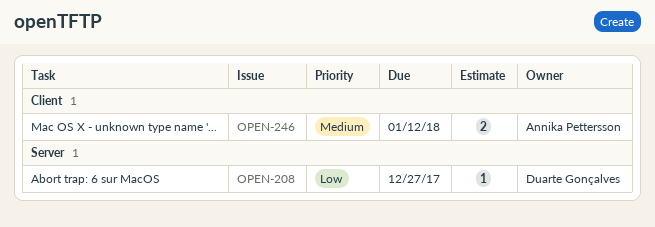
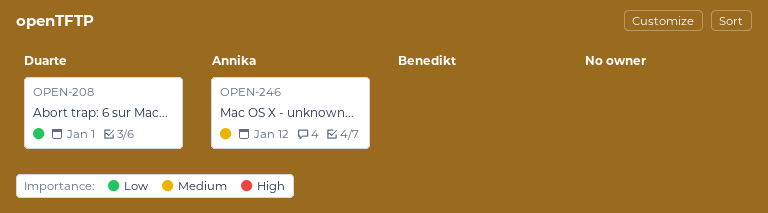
OPEN-208, due: Dec 27 -> Jan 1

